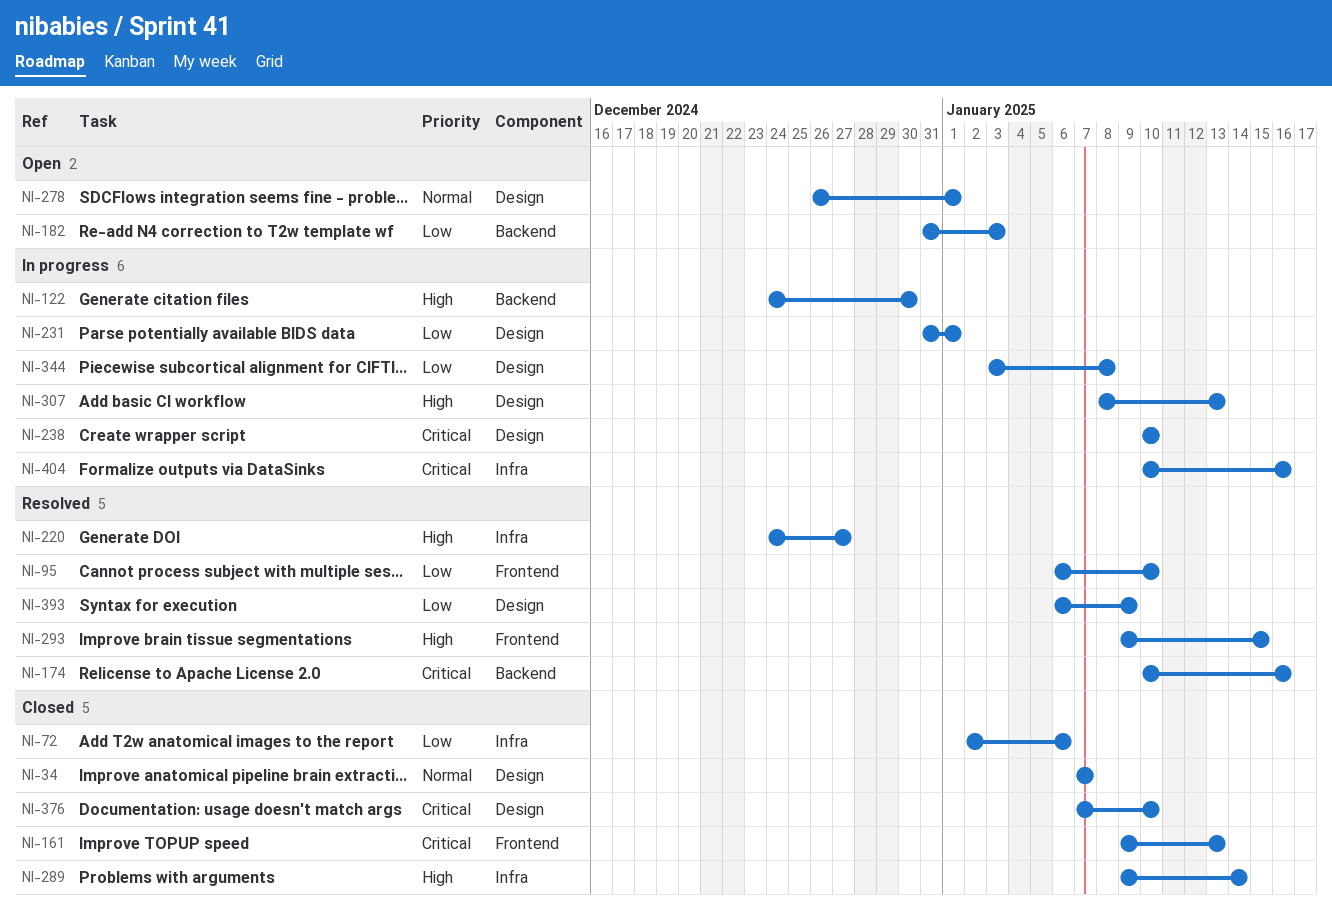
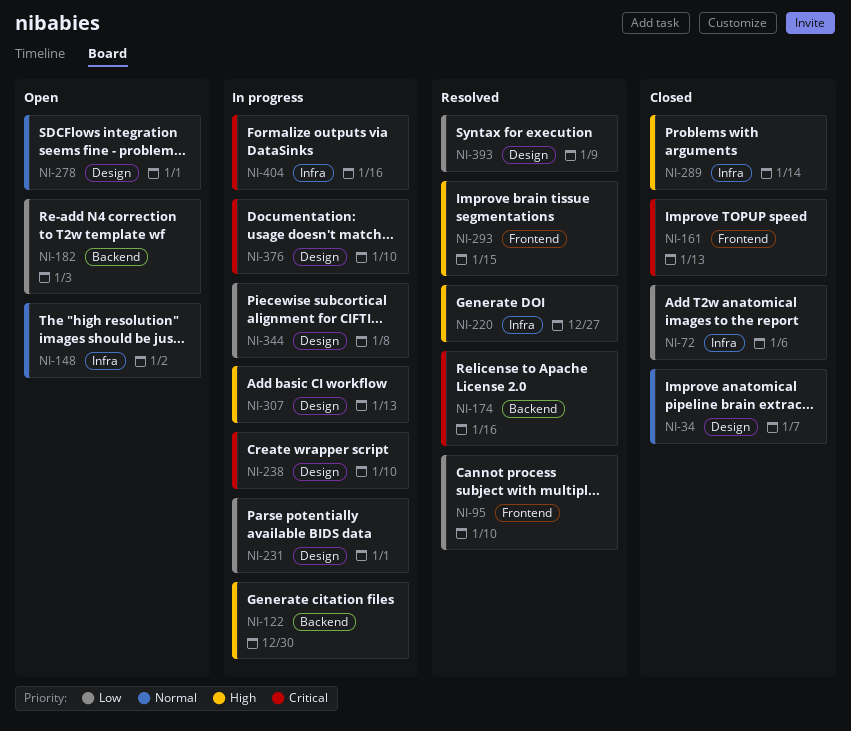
NI-148: none -> present
NI-376, status: Closed -> In progress

